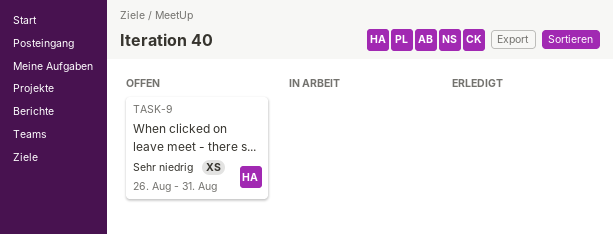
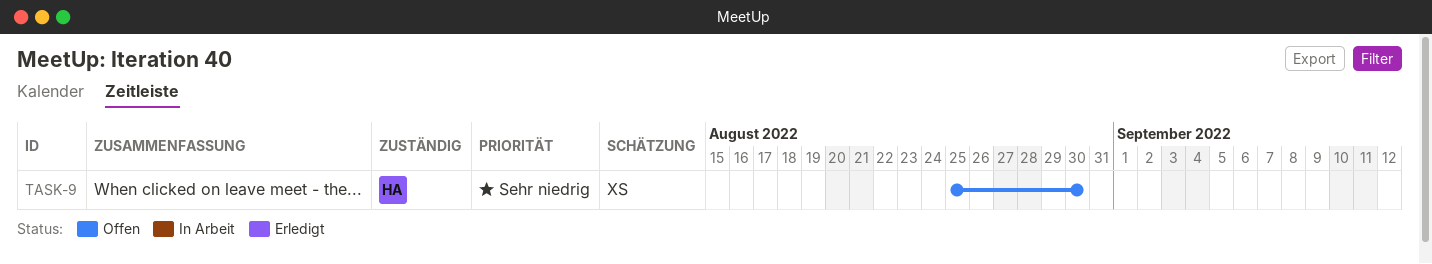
TASK-9, start: Aug 26 -> Aug 25
TASK-9, due: Aug 31 -> Aug 30

